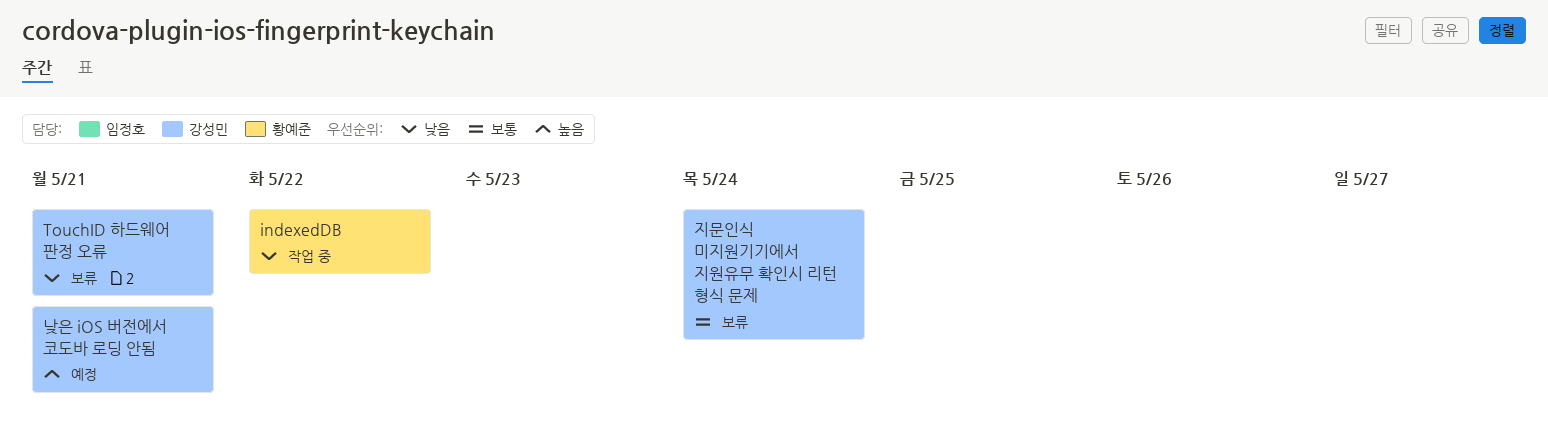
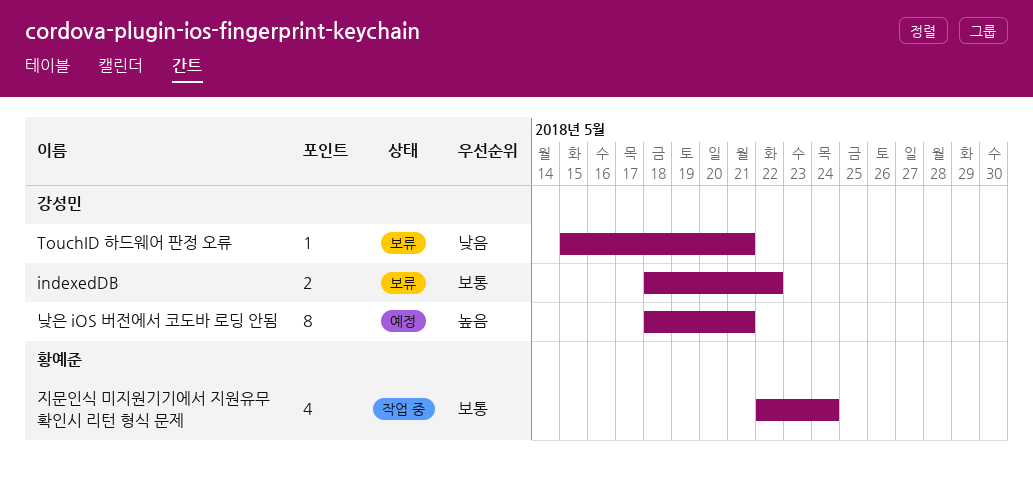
indexedDB, status: 작업 중 -> 보류
indexedDB, owner: 황예준 -> 강성민
indexedDB, priority: 낮음 -> 보통
지문인식 미지원기기에서 지원유무 확인시 리턴 형식 문제, status: 보류 -> 작업 중
지문인식 미지원기기에서 지원유무 확인시 리턴 형식 문제, owner: 강성민 -> 황예준

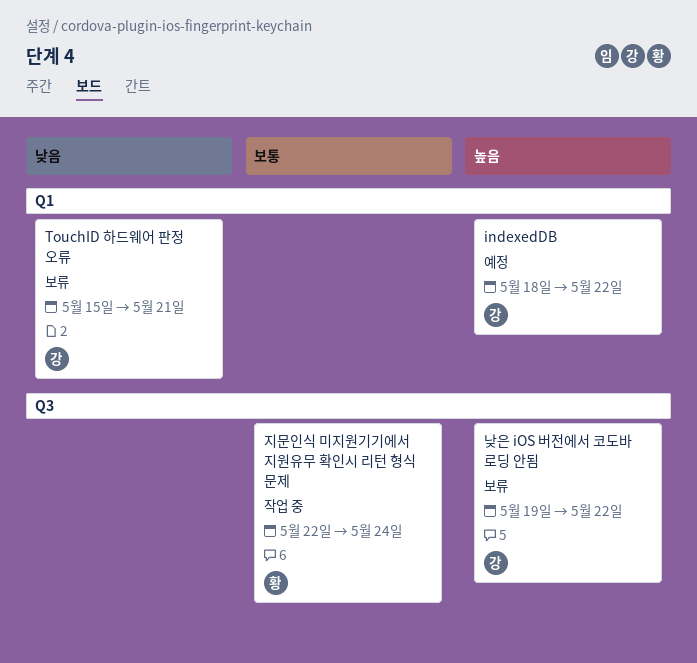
indexedDB, status: 보류 -> 예정
indexedDB, priority: 보통 -> 높음
낮은 iOS 버전에서 코도바 로딩 안됨, status: 예정 -> 보류
낮은 iOS 버전에서 코도바 로딩 안됨, start: May 18 -> May 19
낮은 iOS 버전에서 코도바 로딩 안됨, due: May 21 -> May 22

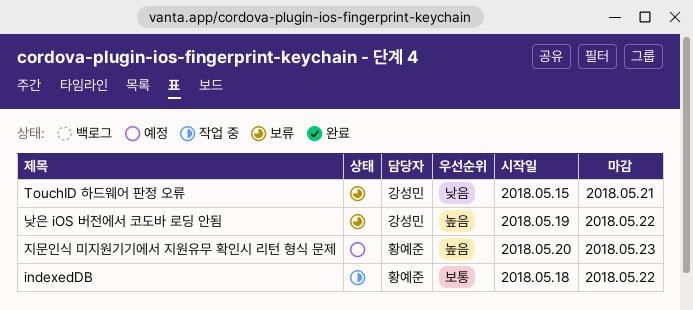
indexedDB, status: 예정 -> 작업 중
indexedDB, owner: 강성민 -> 황예준
indexedDB, priority: 높음 -> 보통
지문인식 미지원기기에서 지원유무 확인시 리턴 형식 문제, status: 작업 중 -> 예정
지문인식 미지원기기에서 지원유무 확인시 리턴 형식 문제, priority: 보통 -> 높음
지문인식 미지원기기에서 지원유무 확인시 리턴 형식 문제, start: May 22 -> May 20
지문인식 미지원기기에서 지원유무 확인시 리턴 형식 문제, due: May 24 -> May 23

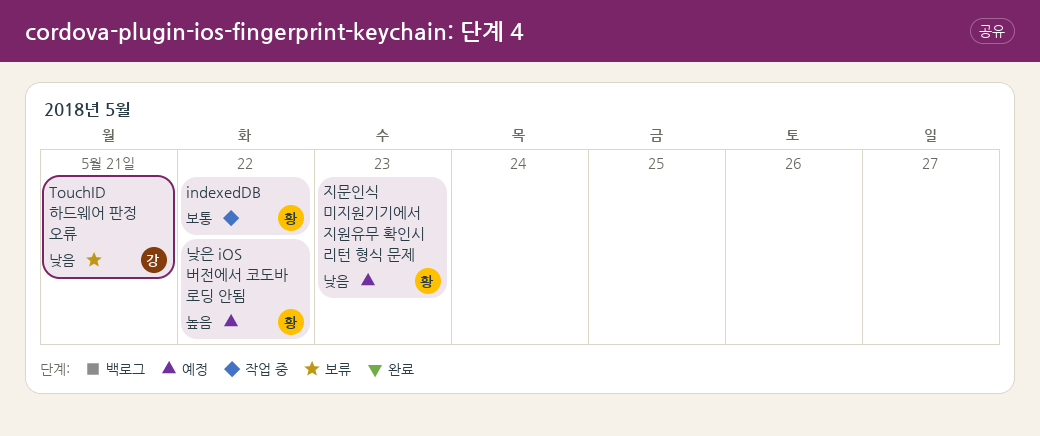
낮은 iOS 버전에서 코도바 로딩 안됨, status: 보류 -> 예정
낮은 iOS 버전에서 코도바 로딩 안됨, owner: 강성민 -> 황예준
지문인식 미지원기기에서 지원유무 확인시 리턴 형식 문제, priority: 높음 -> 낮음

